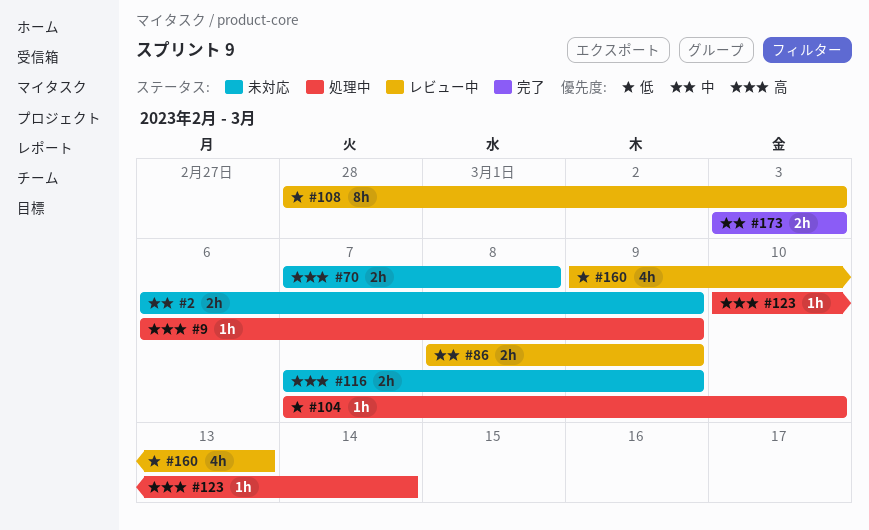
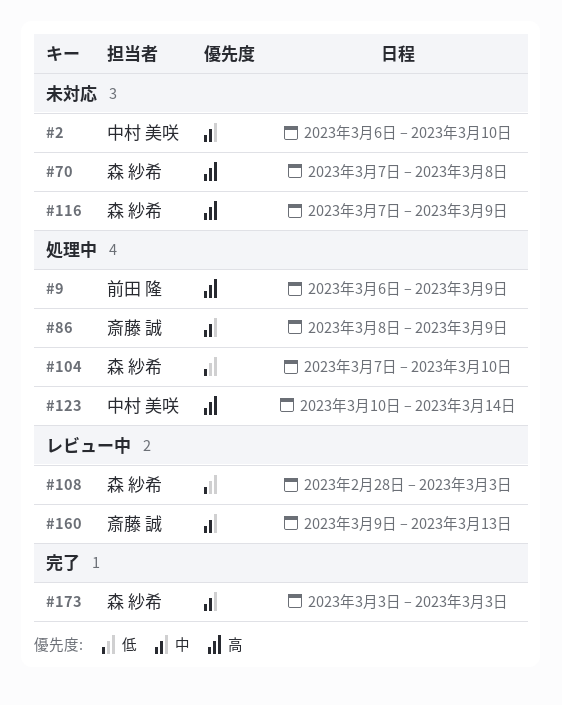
#2, due: Mar 9 -> Mar 10
#86, status: レビュー中 -> 処理中
#160, priority: 低 -> 中

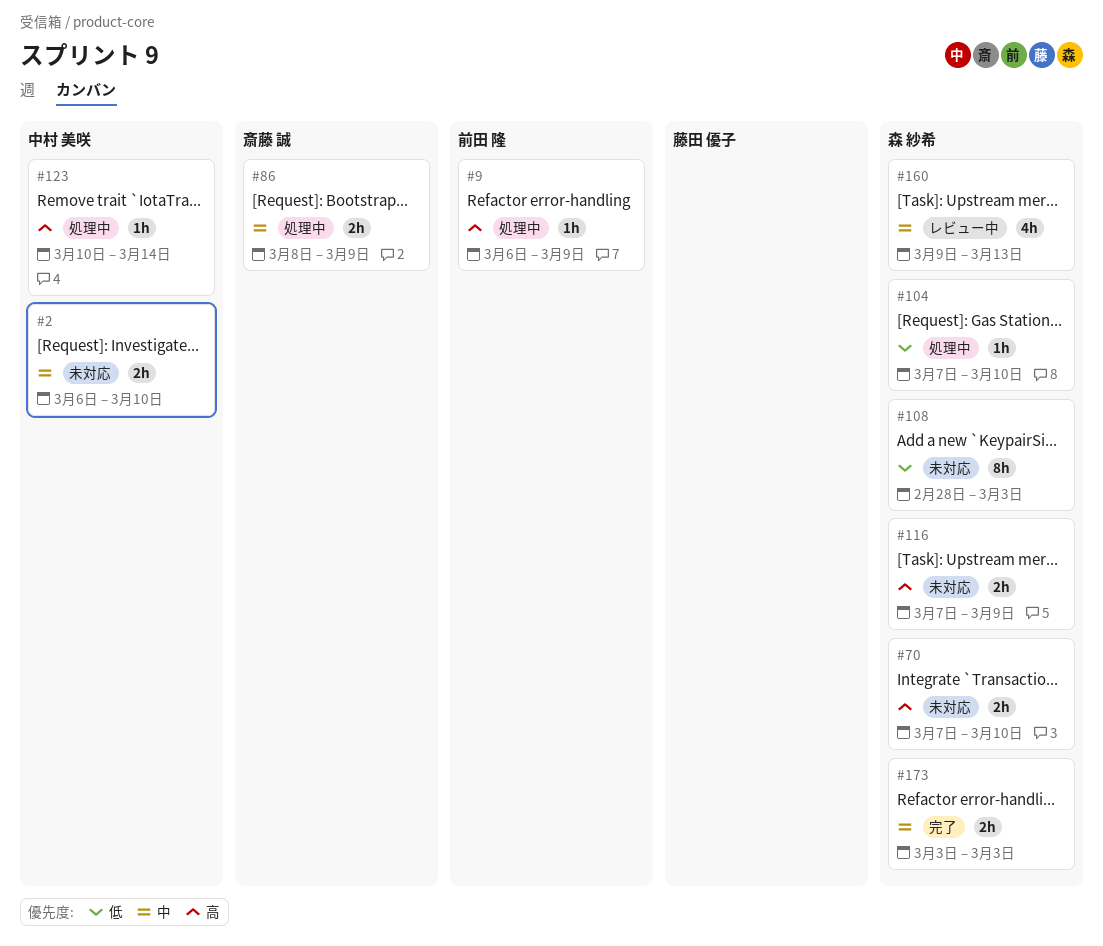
#70, due: Mar 8 -> Mar 10
#108, status: レビュー中 -> 未対応
#160, owner: 斎藤 誠 -> 森 紗希

